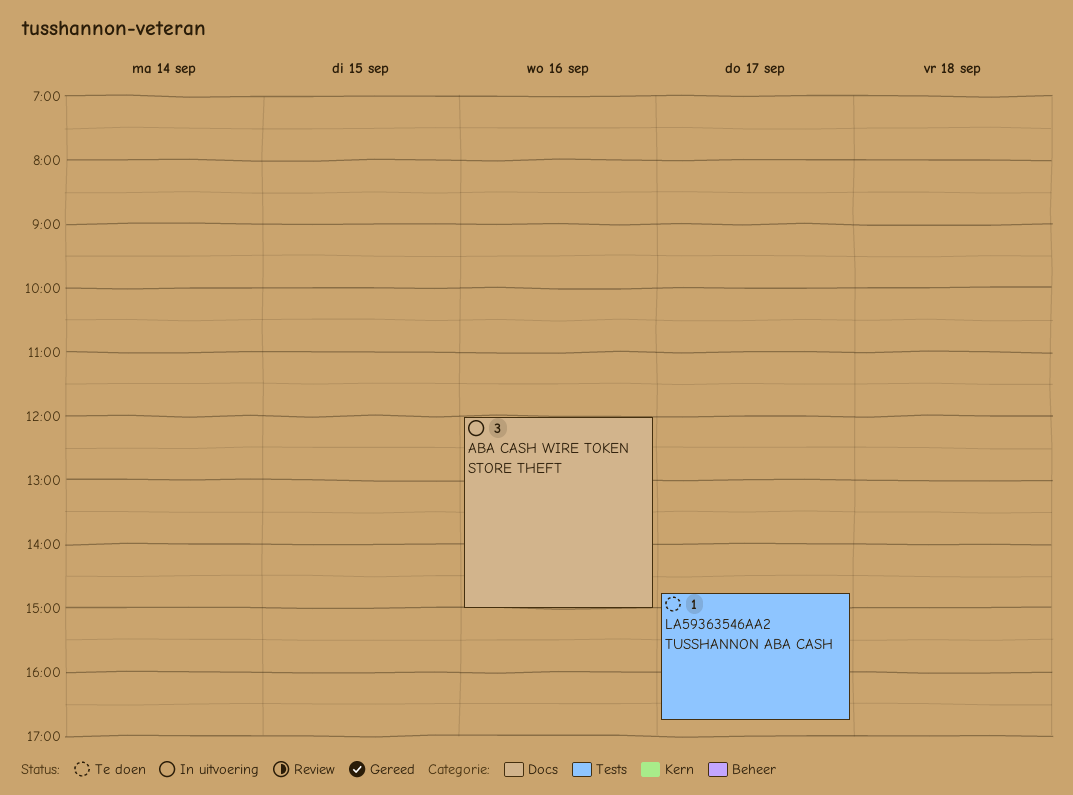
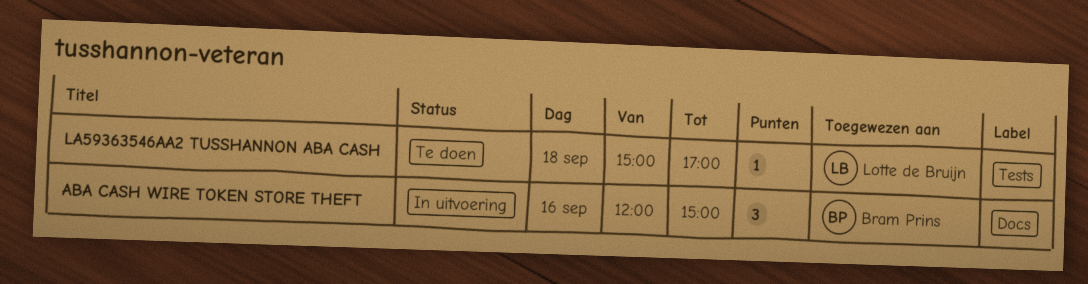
LA59363546AA2 TUSSHANNON ABA CASH, day: Sep 17 -> Sep 18
LA59363546AA2 TUSSHANNON ABA CASH, begins: 14:45 -> 15:00
LA59363546AA2 TUSSHANNON ABA CASH, ends: 16:45 -> 17:00

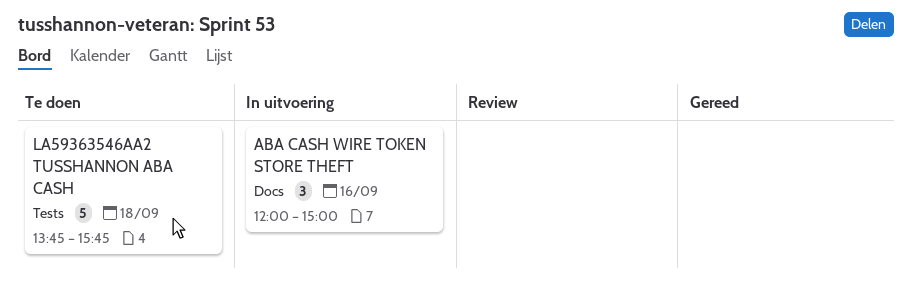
LA59363546AA2 TUSSHANNON ABA CASH, estimate: 1 -> 5
LA59363546AA2 TUSSHANNON ABA CASH, begins: 15:00 -> 13:45
LA59363546AA2 TUSSHANNON ABA CASH, ends: 17:00 -> 15:45

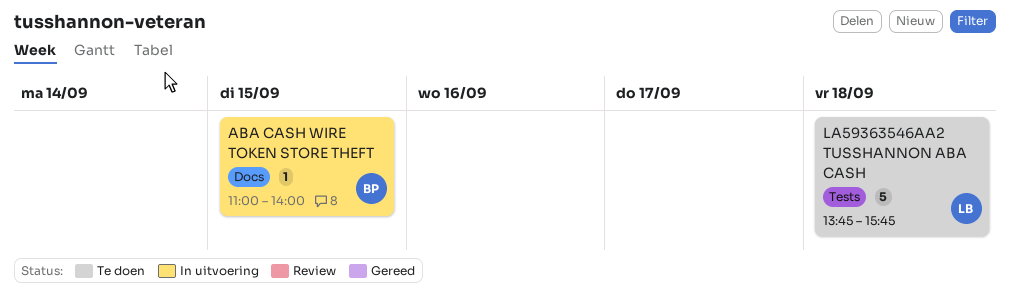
ABA CASH WIRE TOKEN STORE THEFT, estimate: 3 -> 1
ABA CASH WIRE TOKEN STORE THEFT, day: Sep 16 -> Sep 15
ABA CASH WIRE TOKEN STORE THEFT, begins: 12:00 -> 11:00
ABA CASH WIRE TOKEN STORE THEFT, ends: 15:00 -> 14:00

